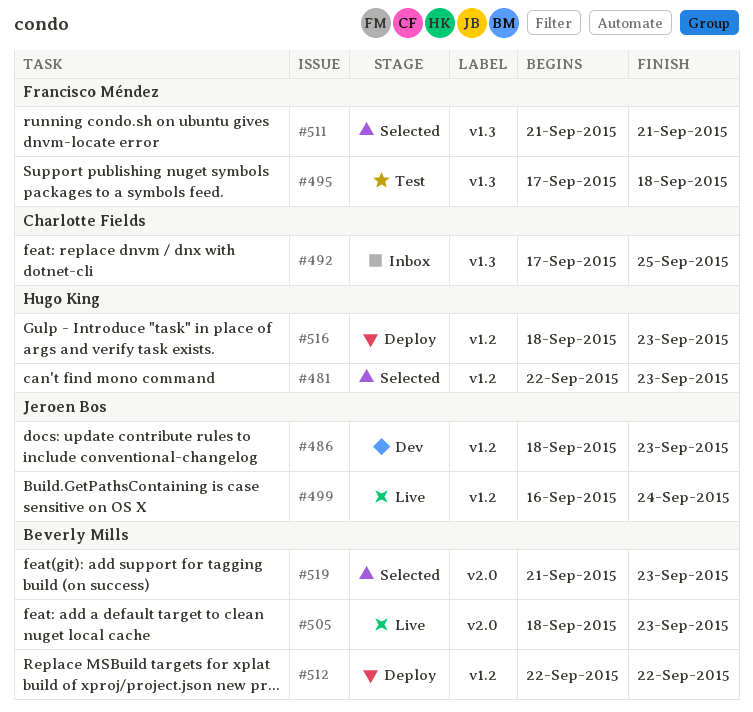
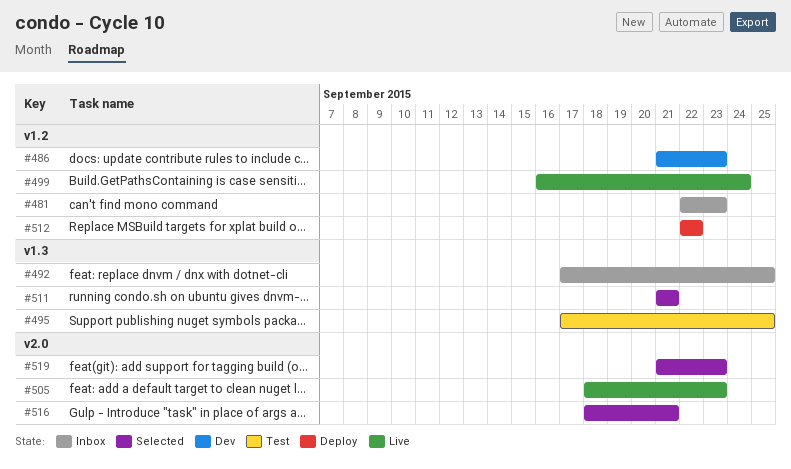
#481, status: Selected -> Inbox
#486, start: Sep 18 -> Sep 21
#495, due: Sep 18 -> Sep 25
#516, status: Deploy -> Selected
#516, label: v1.2 -> v2.0
#516, due: Sep 23 -> Sep 21

